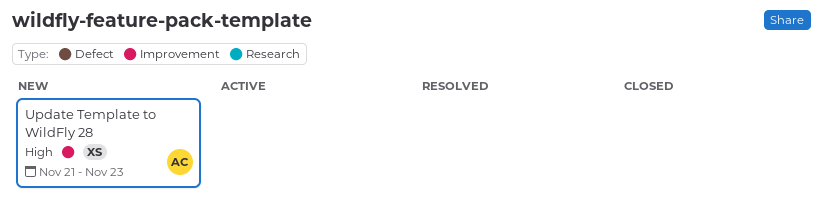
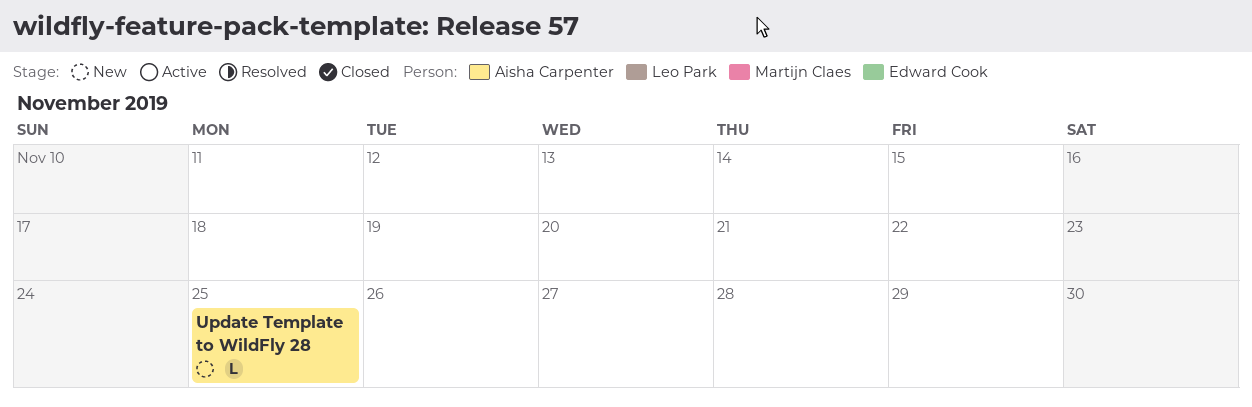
Update Template to WildFly 28, estimate: XS -> L
Update Template to WildFly 28, due: Nov 23 -> Nov 25

